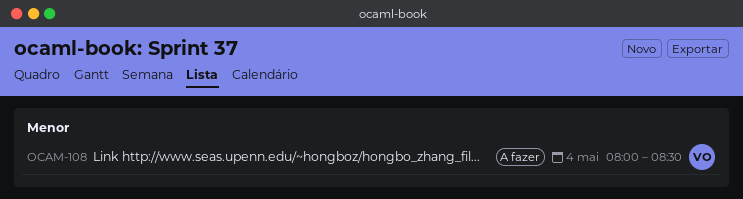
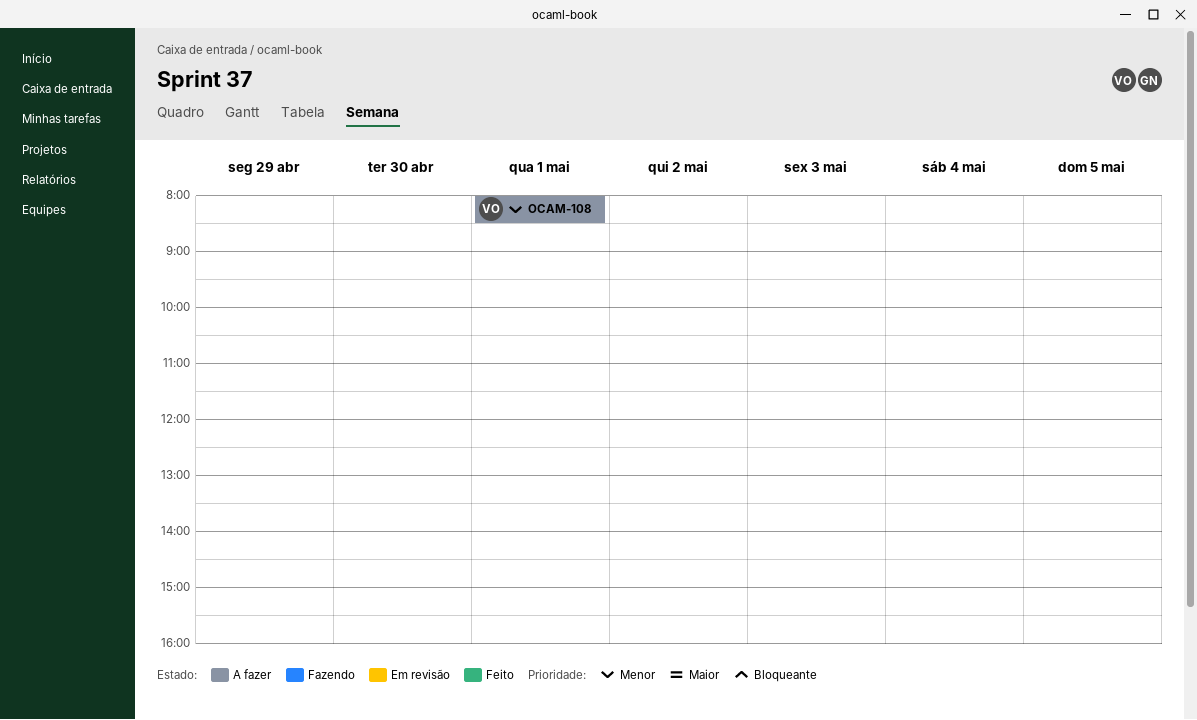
OCAM-108, day: May 4 -> May 1

